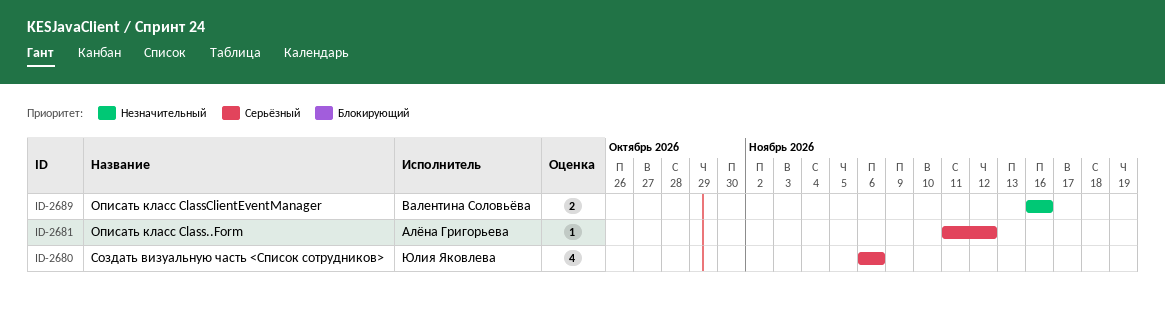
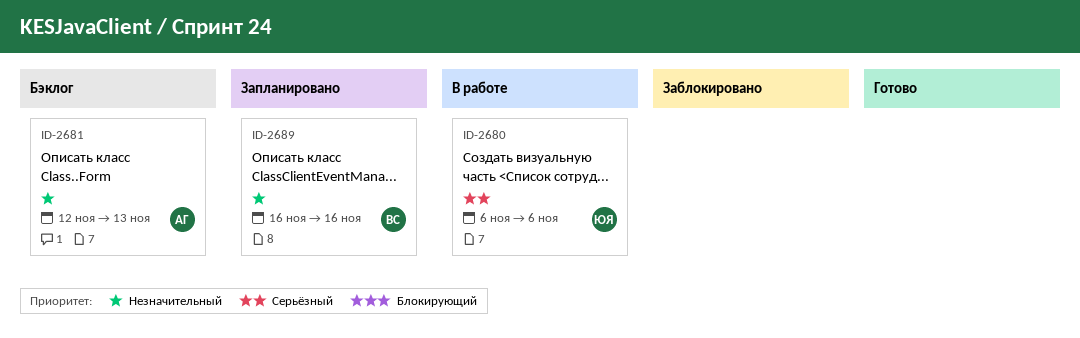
ID-2681, priority: Серьёзный -> Незначительный
ID-2681, start: Nov 11 -> Nov 12
ID-2681, due: Nov 12 -> Nov 13

